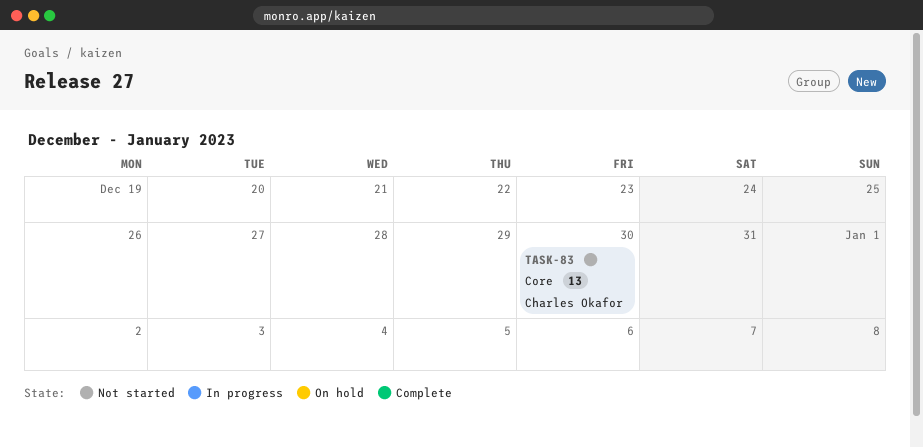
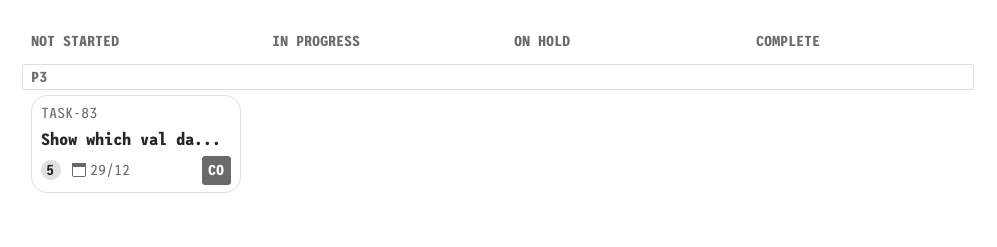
TASK-83, estimate: 13 -> 5
TASK-83, due: Dec 30 -> Dec 29

